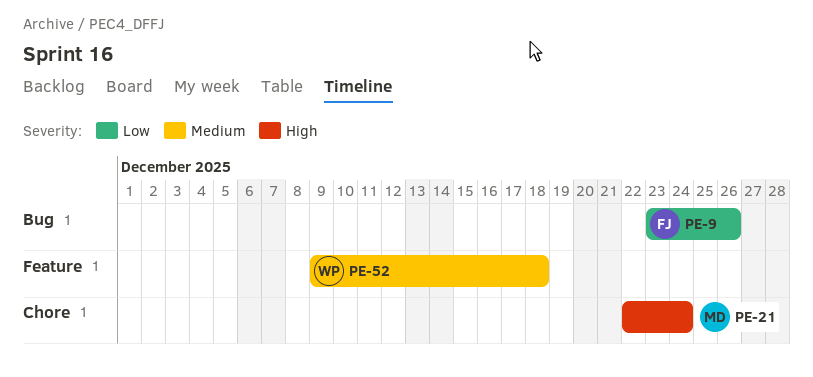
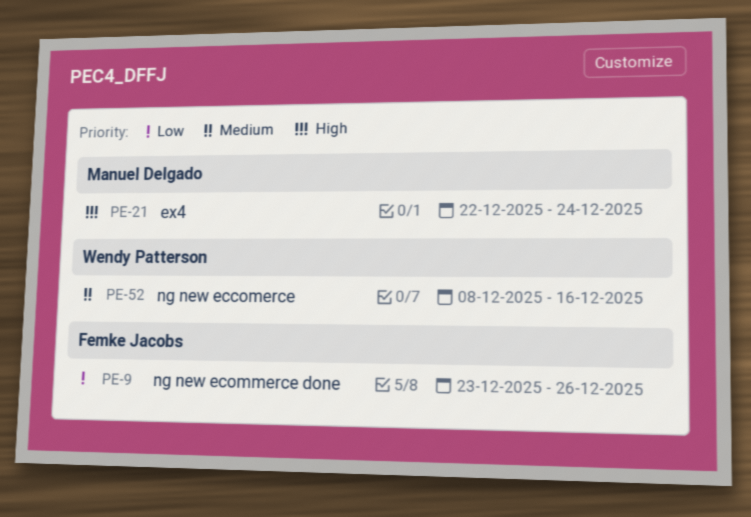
PE-52, start: Dec 9 -> Dec 8
PE-52, due: Dec 18 -> Dec 16

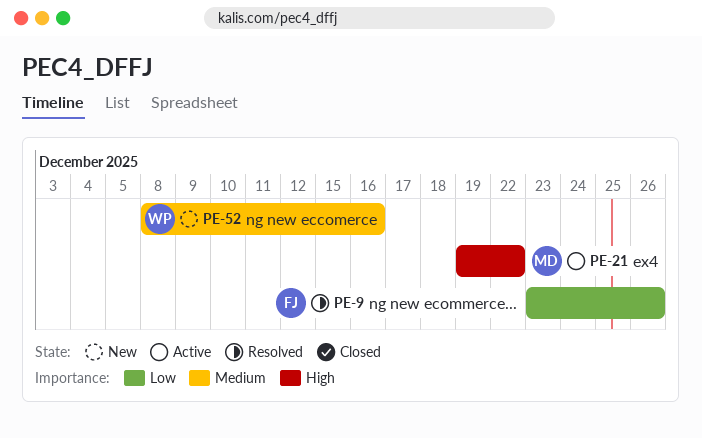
PE-21, start: Dec 22 -> Dec 19
PE-21, due: Dec 24 -> Dec 22

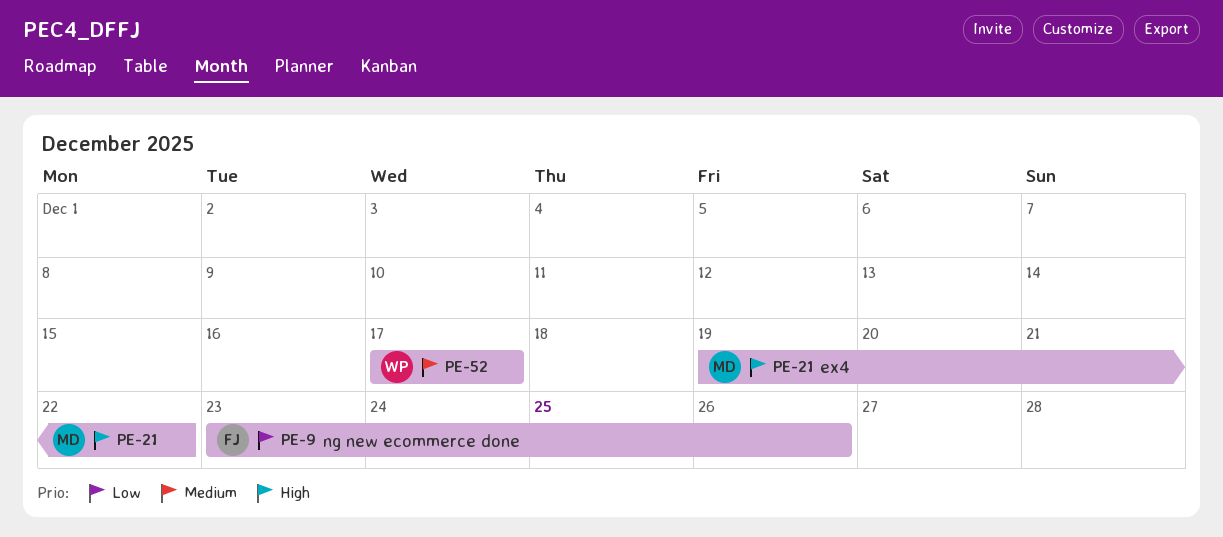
PE-52, start: Dec 8 -> Dec 17
PE-52, due: Dec 16 -> Dec 17

